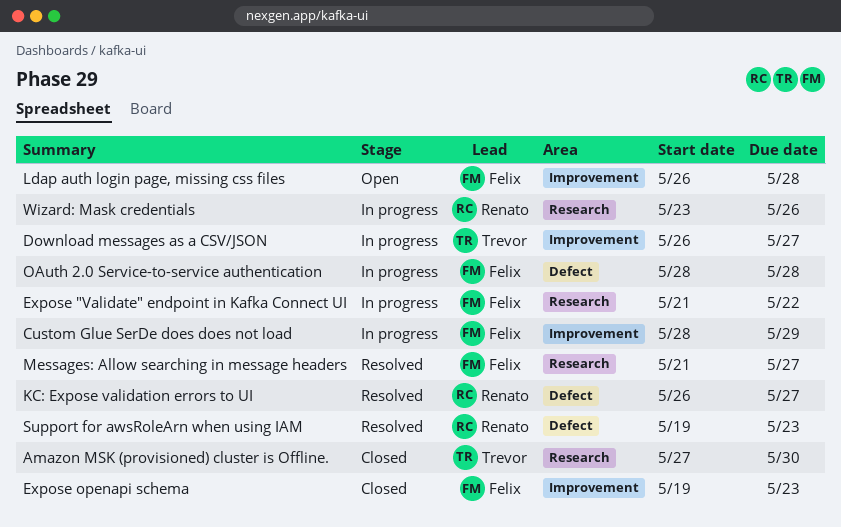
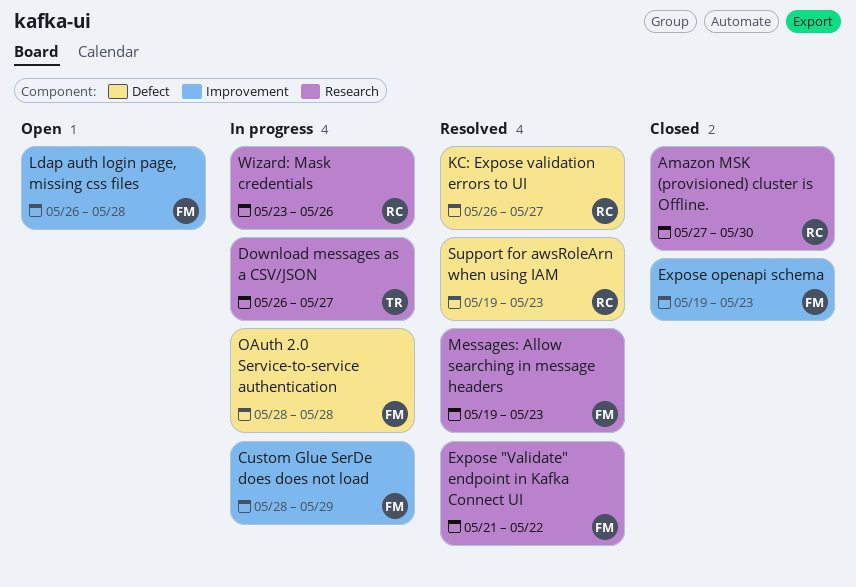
Amazon MSK (provisioned) cluster is Offline., owner: Trevor -> Renato
Download messages as a CSV/JSON, label: Improvement -> Research
Expose "Validate" endpoint in Kafka Connect UI, status: In progress -> Resolved
Messages: Allow searching in message headers, start: May 21 -> May 19
Messages: Allow searching in message headers, due: May 27 -> May 23

